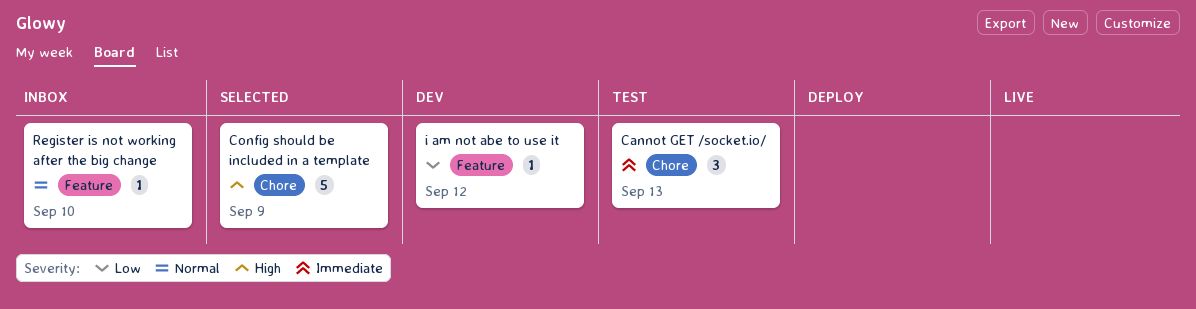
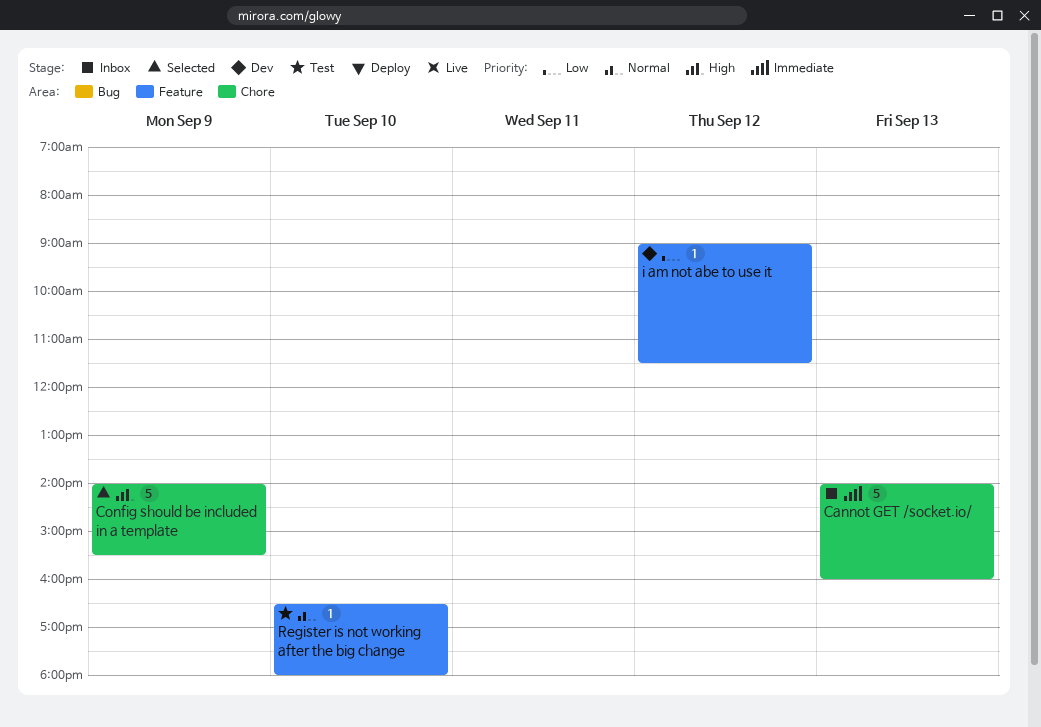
Cannot GET /socket.io/, status: Test -> Inbox
Cannot GET /socket.io/, estimate: 3 -> 5
Register is not working after the big change, status: Inbox -> Test

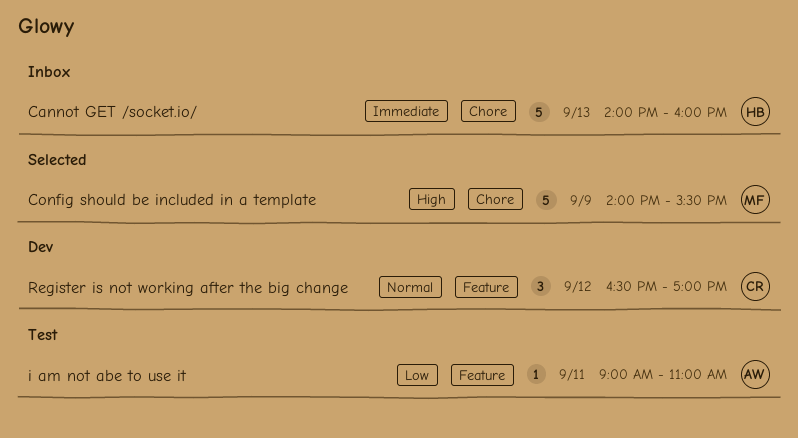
i am not abe to use it, status: Dev -> Test
i am not abe to use it, day: Sep 12 -> Sep 11
i am not abe to use it, ends: 11:30 -> 11:00
Register is not working after the big change, status: Test -> Dev
Register is not working after the big change, estimate: 1 -> 3
Register is not working after the big change, day: Sep 10 -> Sep 12
Register is not working after the big change, ends: 18:00 -> 17:00

